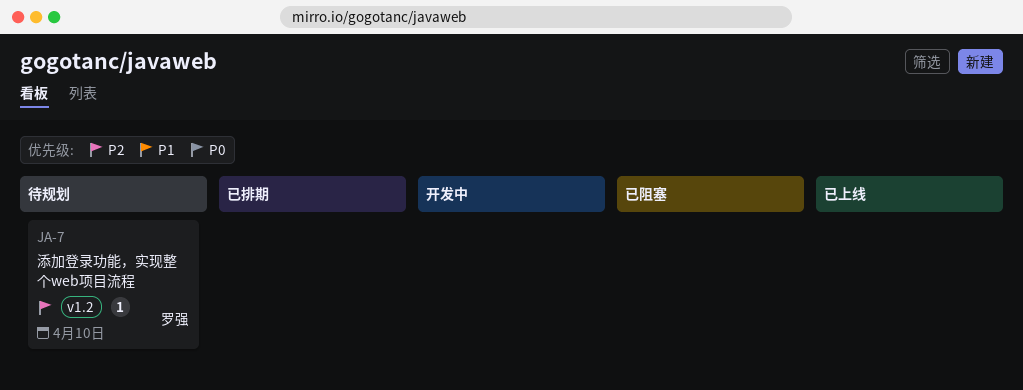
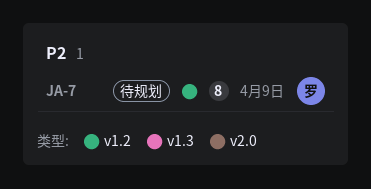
JA-7, estimate: 1 -> 8
JA-7, due: Apr 10 -> Apr 9

